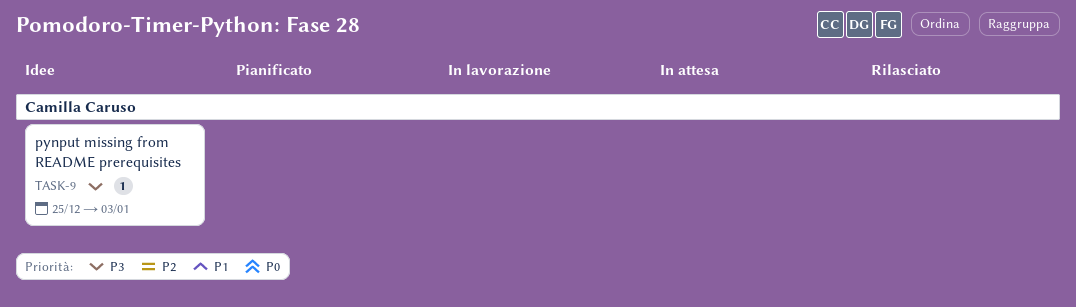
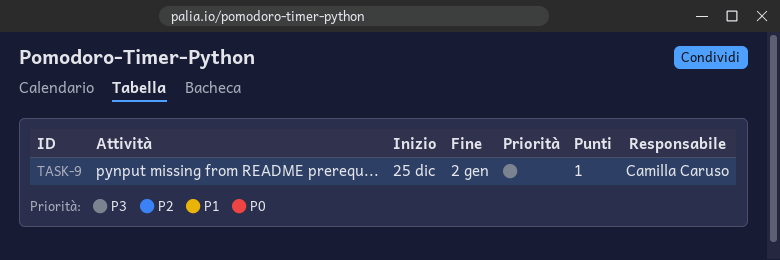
TASK-9, due: Jan 3 -> Jan 2

